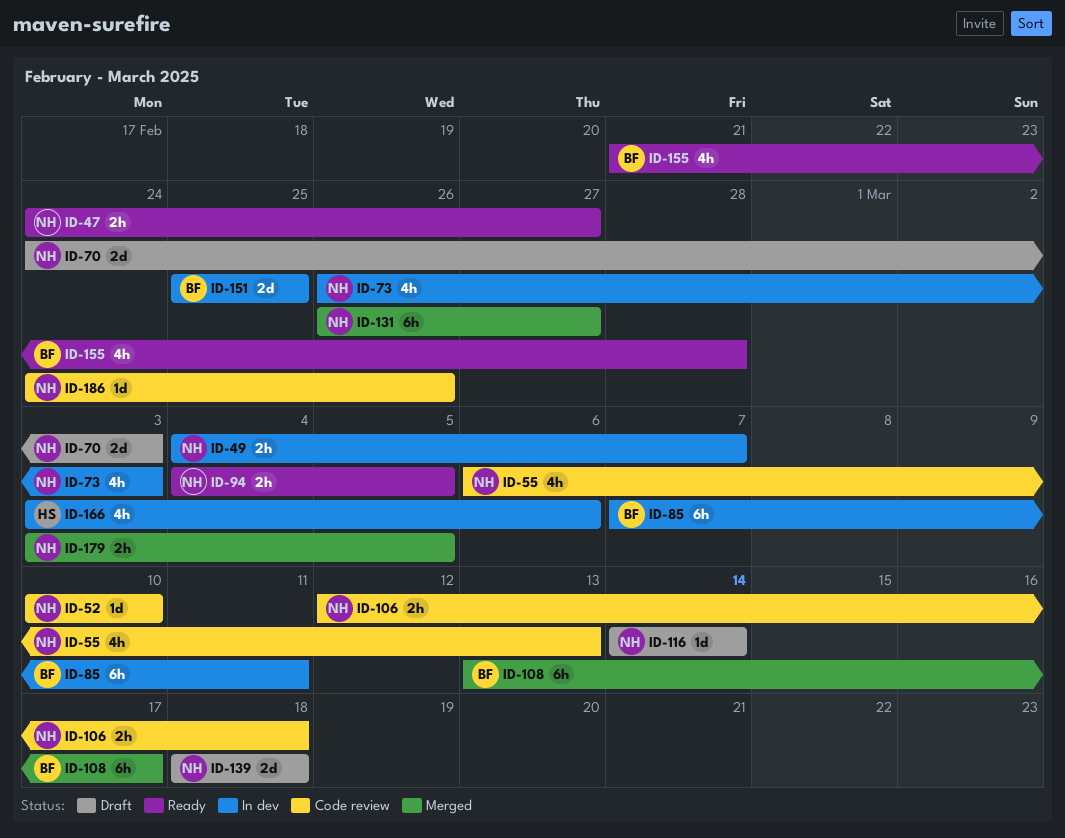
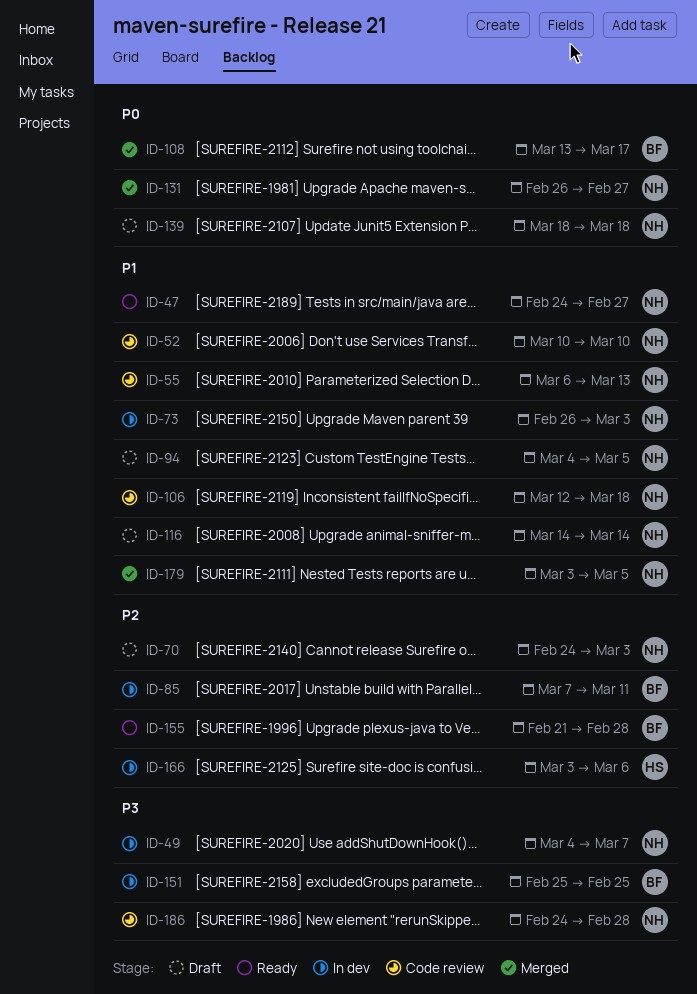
ID-94, status: Ready -> Draft
ID-186, due: Feb 26 -> Feb 28

